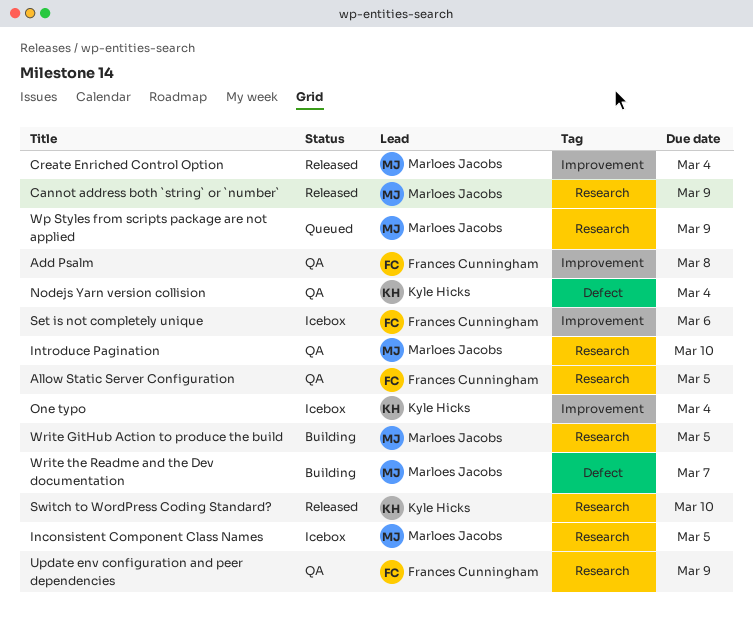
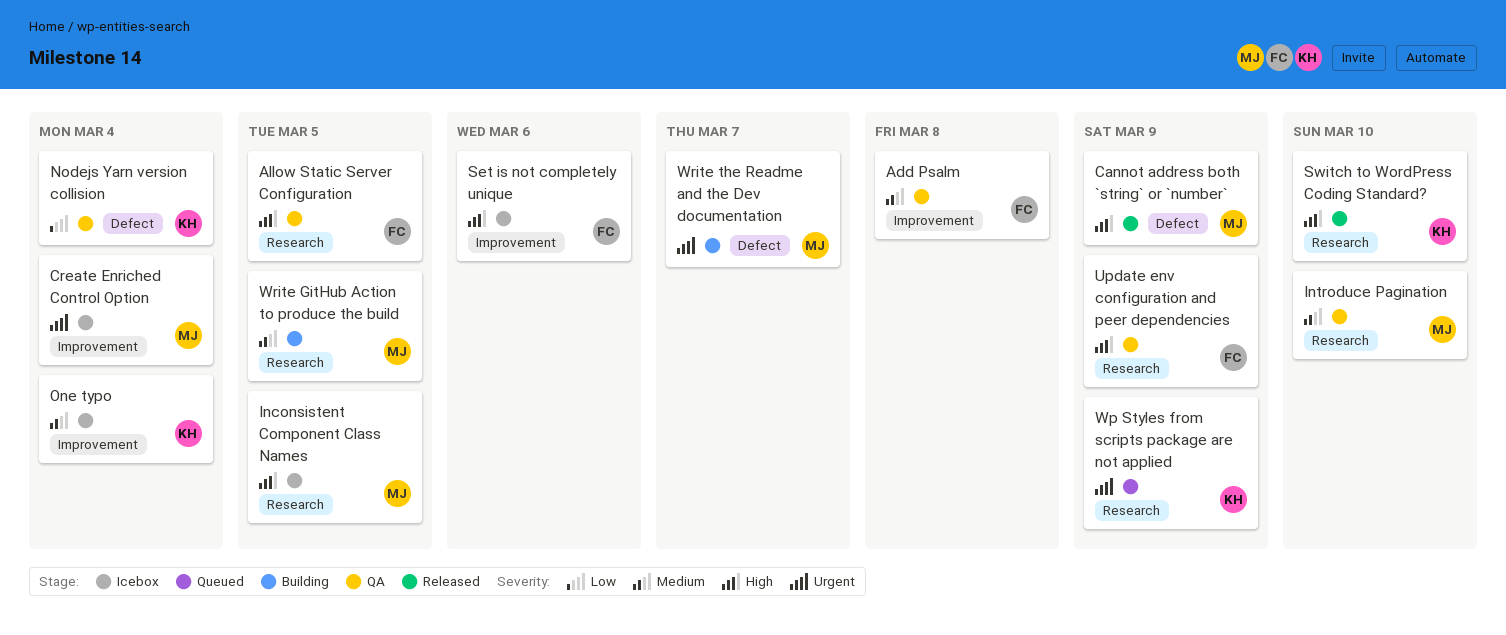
Cannot address both `string` or `number`, label: Research -> Defect
Create Enriched Control Option, status: Released -> Icebox
Wp Styles from scripts package are not applied, owner: Marloes Jacobs -> Kyle Hicks

